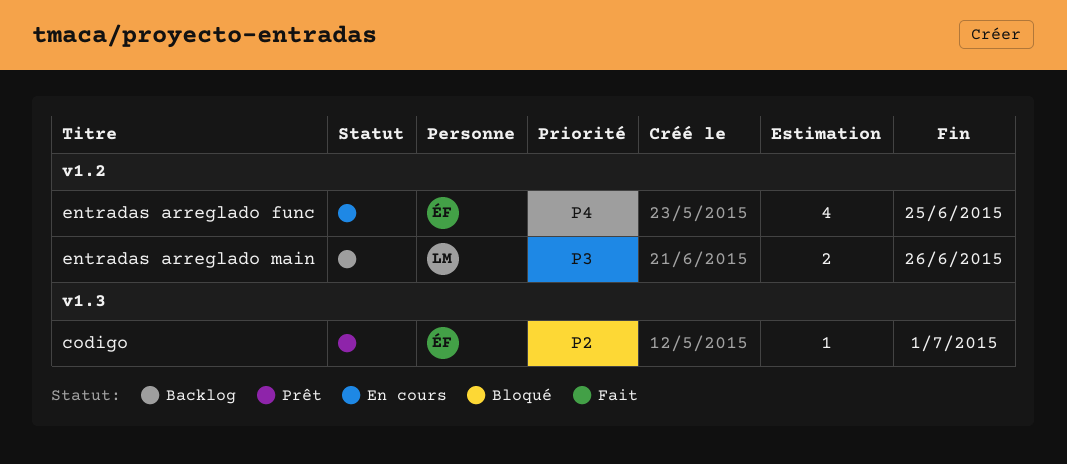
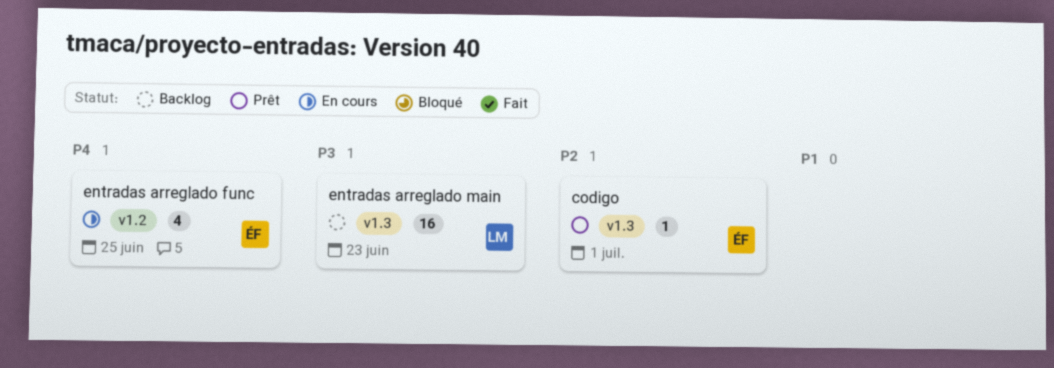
entradas arreglado main, label: v1.2 -> v1.3
entradas arreglado main, estimate: 2 -> 16
entradas arreglado main, due: Jun 26 -> Jun 23

